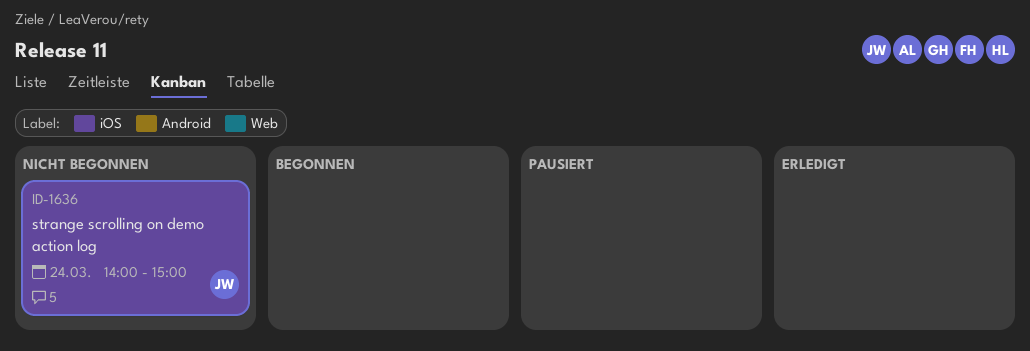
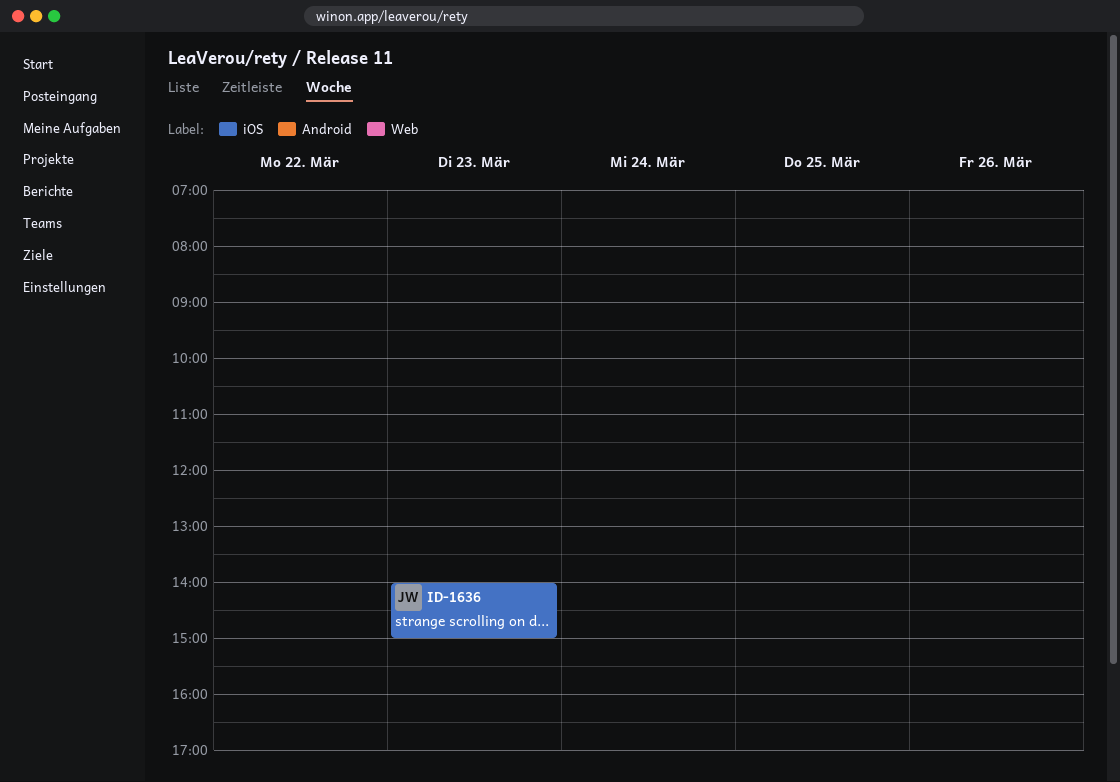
ID-1636, day: Mar 24 -> Mar 23

